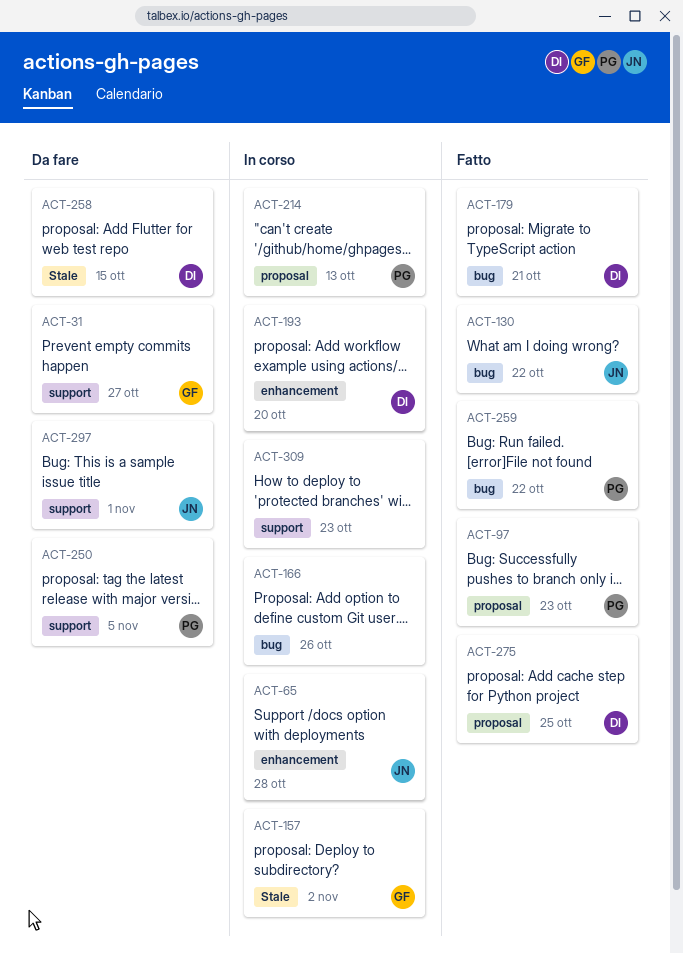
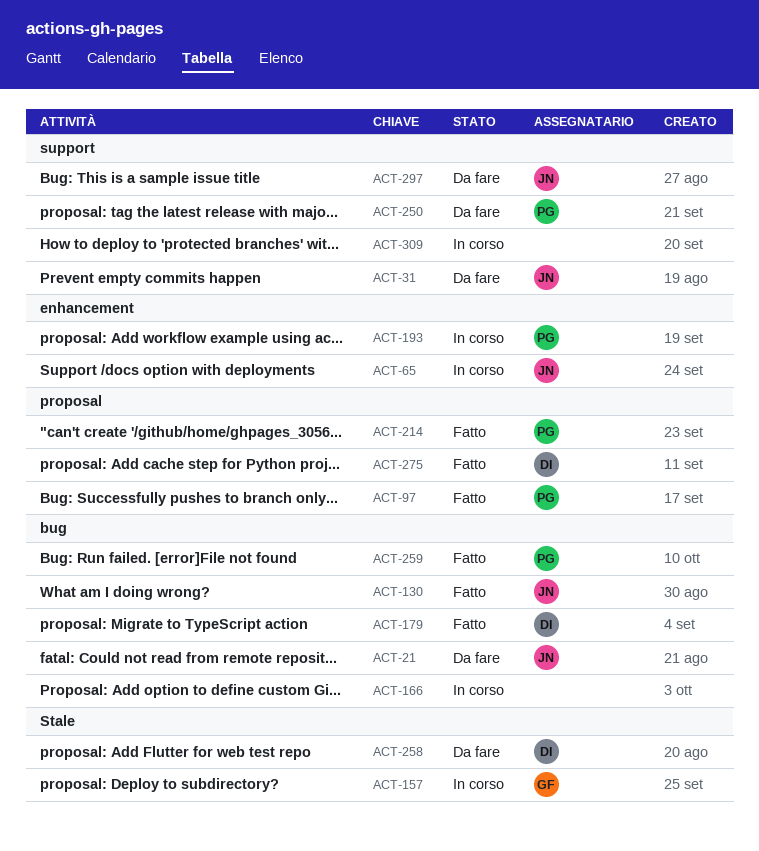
ACT-21: none -> present
ACT-31, owner: GF -> JN
ACT-193, owner: DI -> PG
ACT-214, status: In corso -> Fatto

